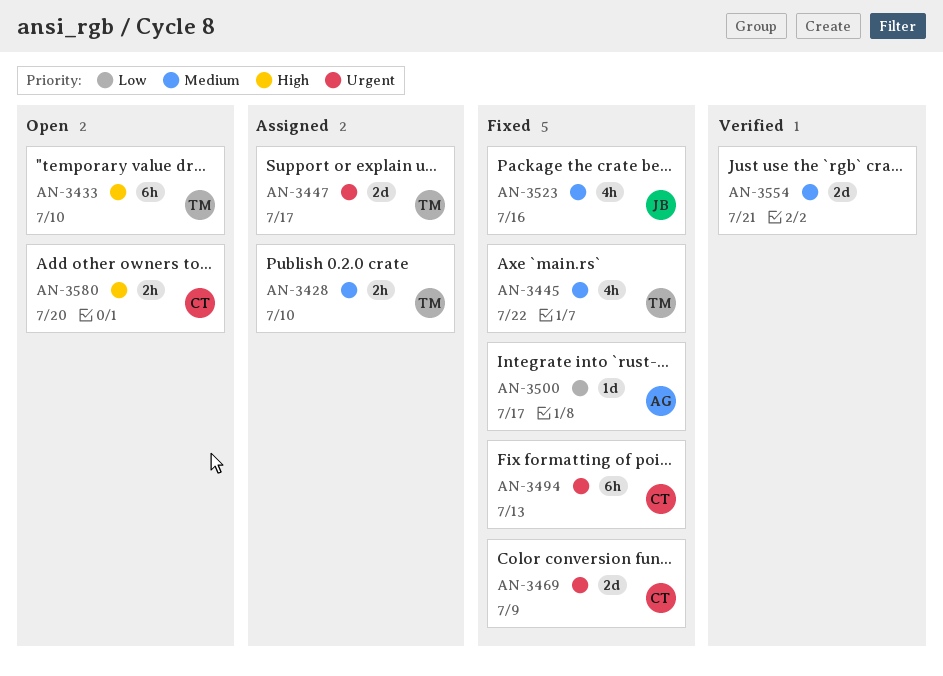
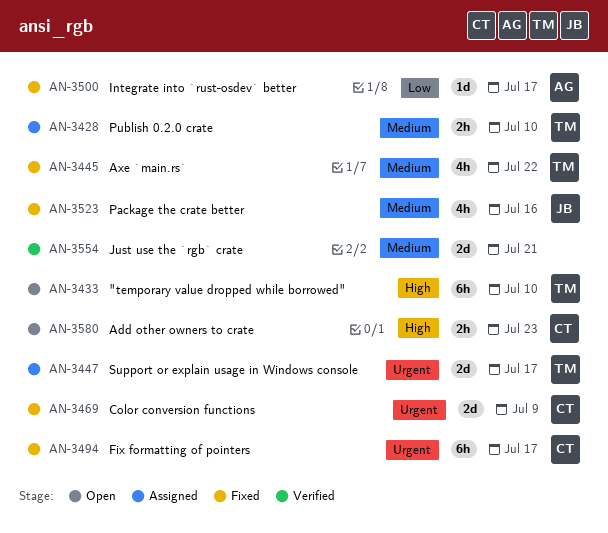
AN-3494, due: Jul 13 -> Jul 17
AN-3580, due: Jul 20 -> Jul 23

